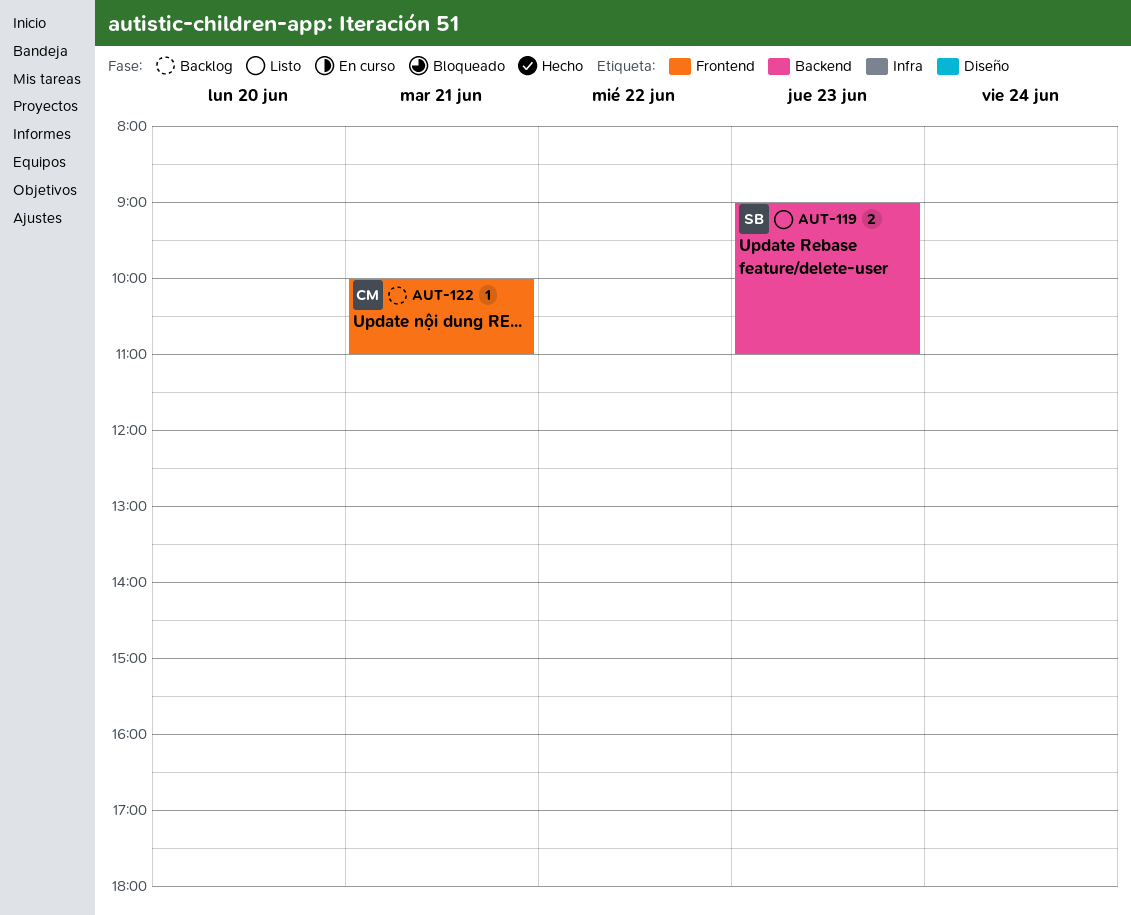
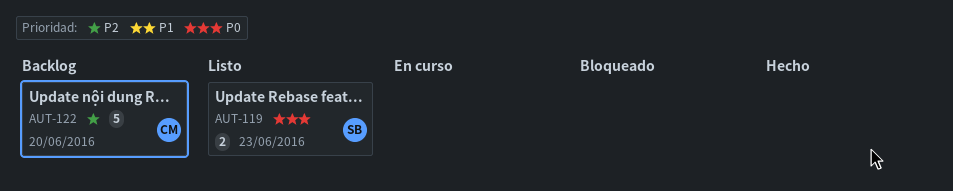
AUT-122, estimate: 1 -> 5
AUT-122, day: Jun 21 -> Jun 20

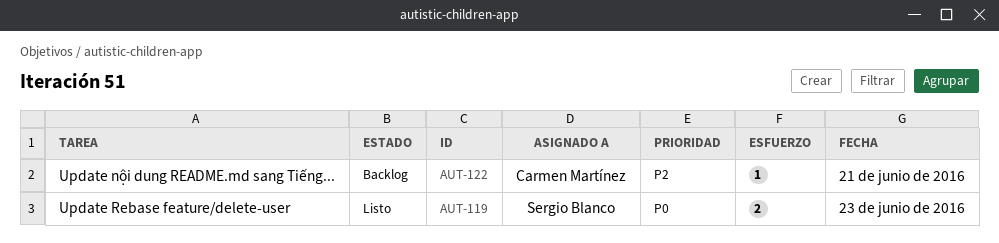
AUT-122, estimate: 5 -> 1
AUT-122, day: Jun 20 -> Jun 21

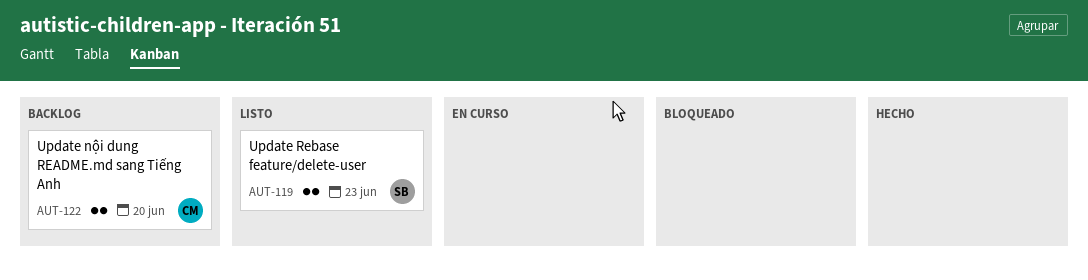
AUT-122, estimate: 1 -> 2
AUT-122, day: Jun 21 -> Jun 20

